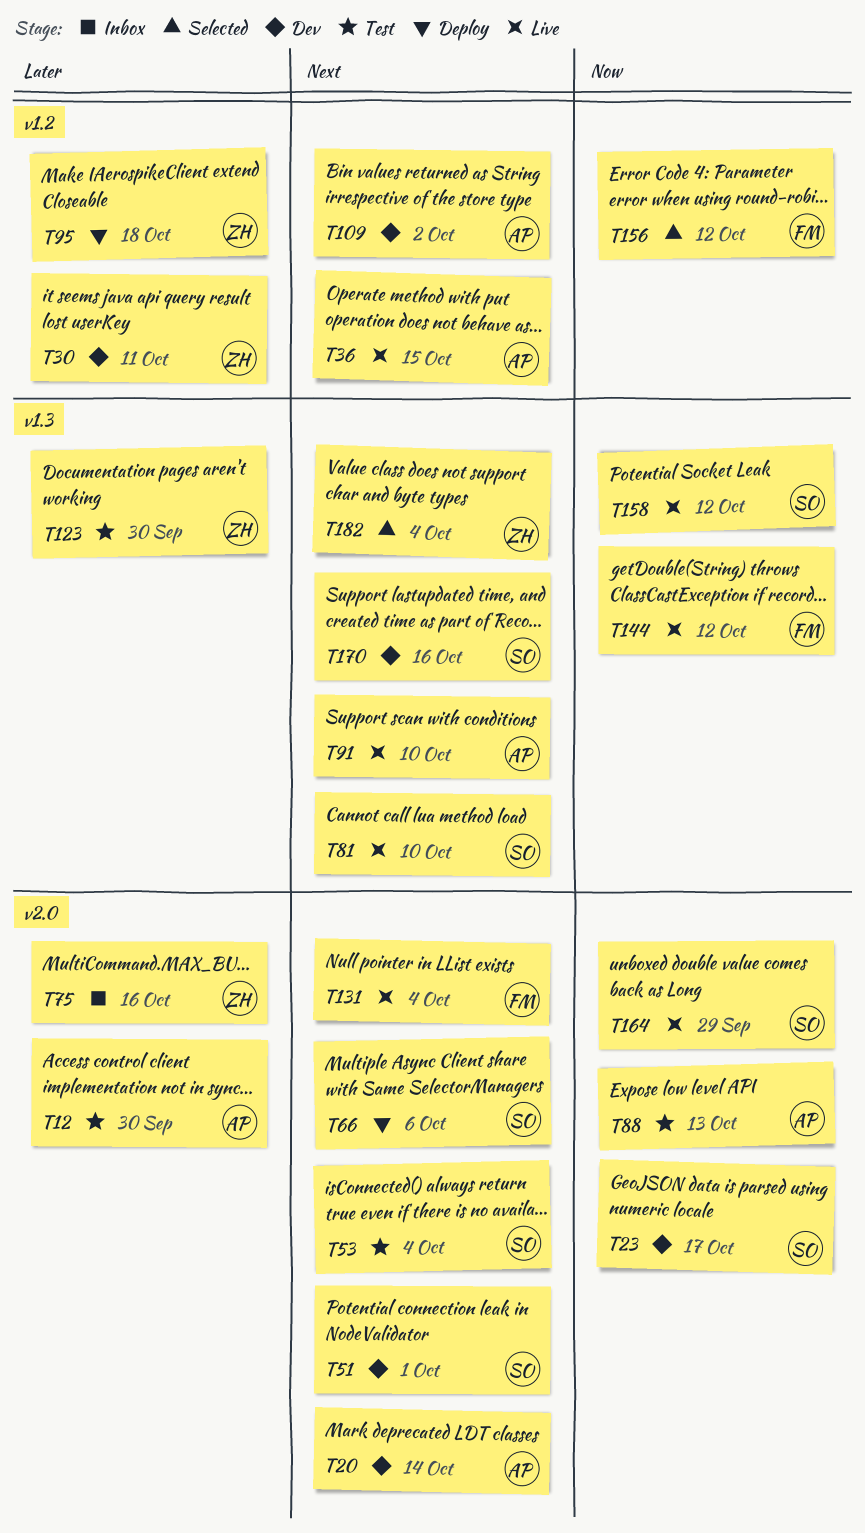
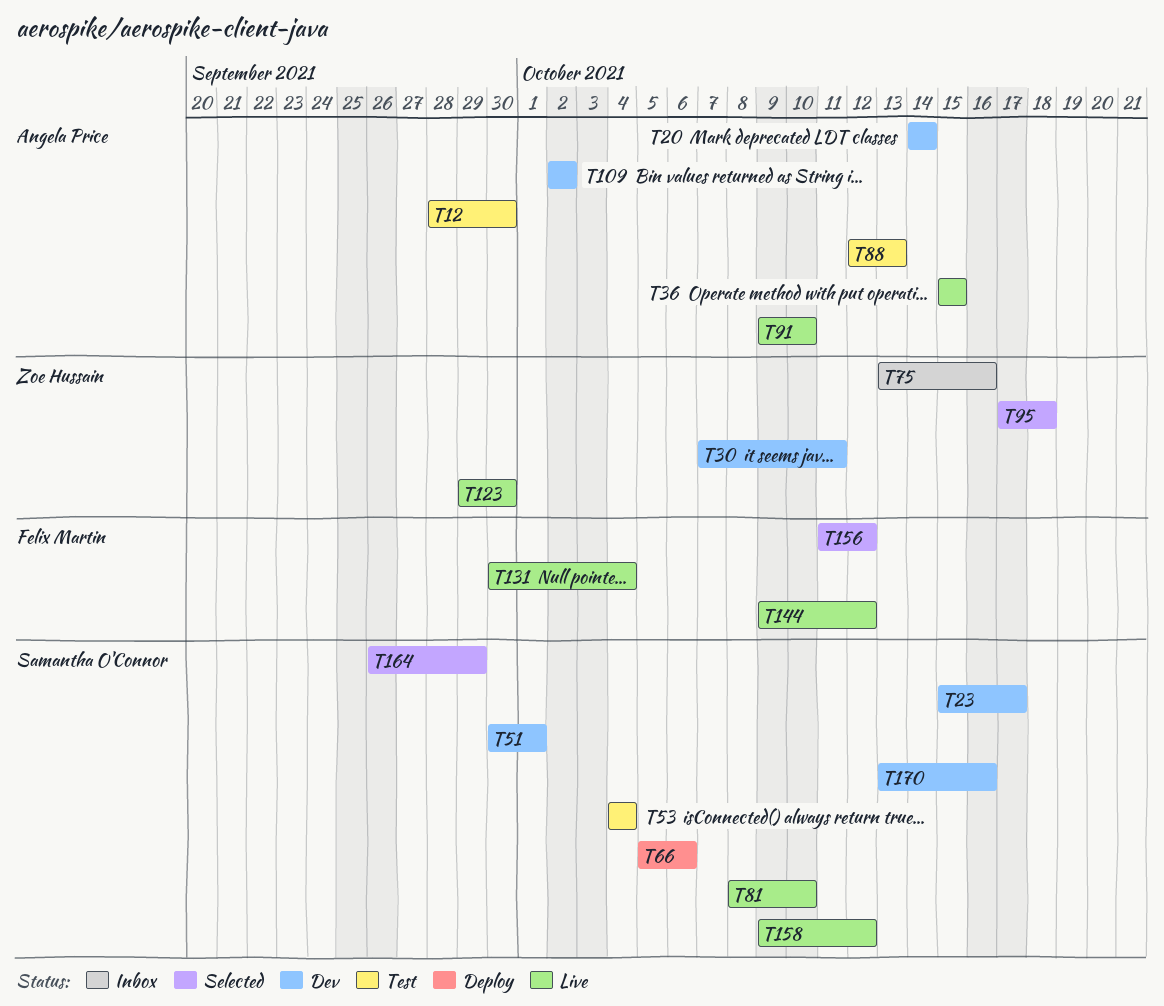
T95, status: Deploy -> Selected
T123, status: Test -> Live
T164, status: Live -> Selected
T182: present -> none

